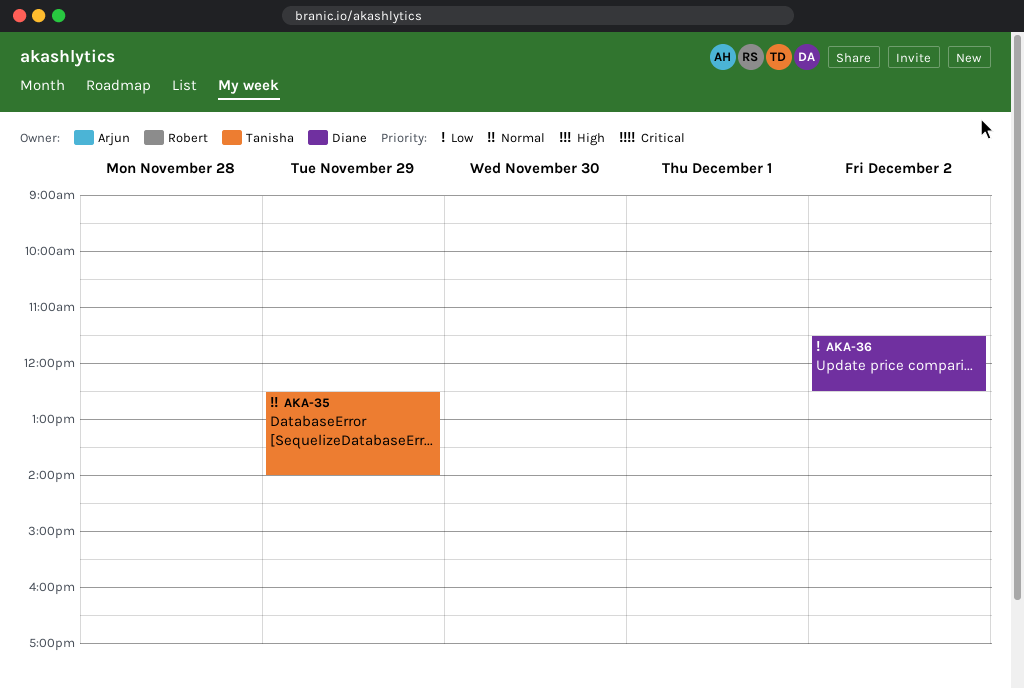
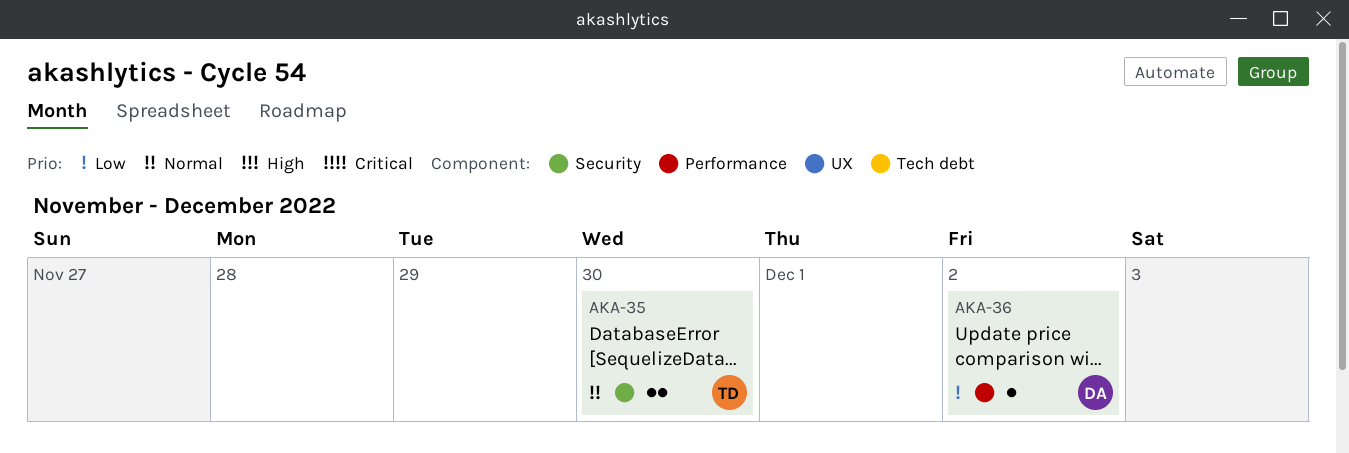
AKA-35, day: Nov 29 -> Nov 30

